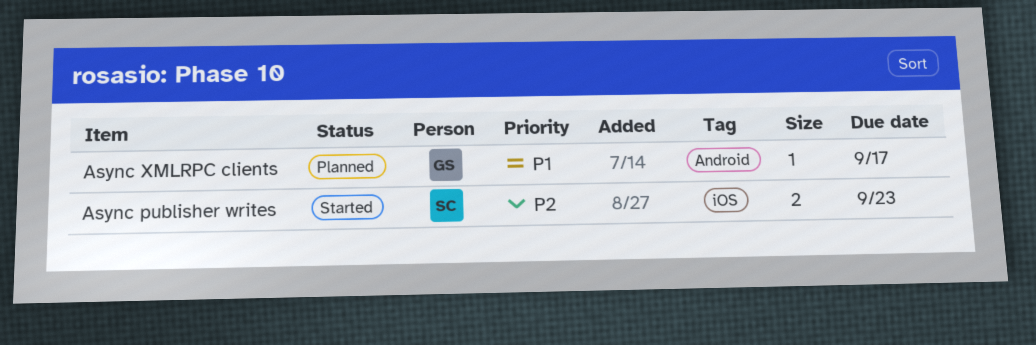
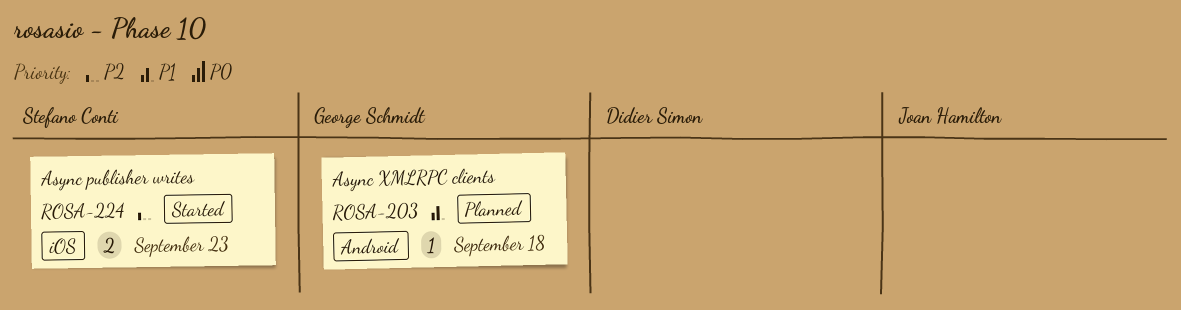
Async XMLRPC clients, due: Sep 17 -> Sep 18

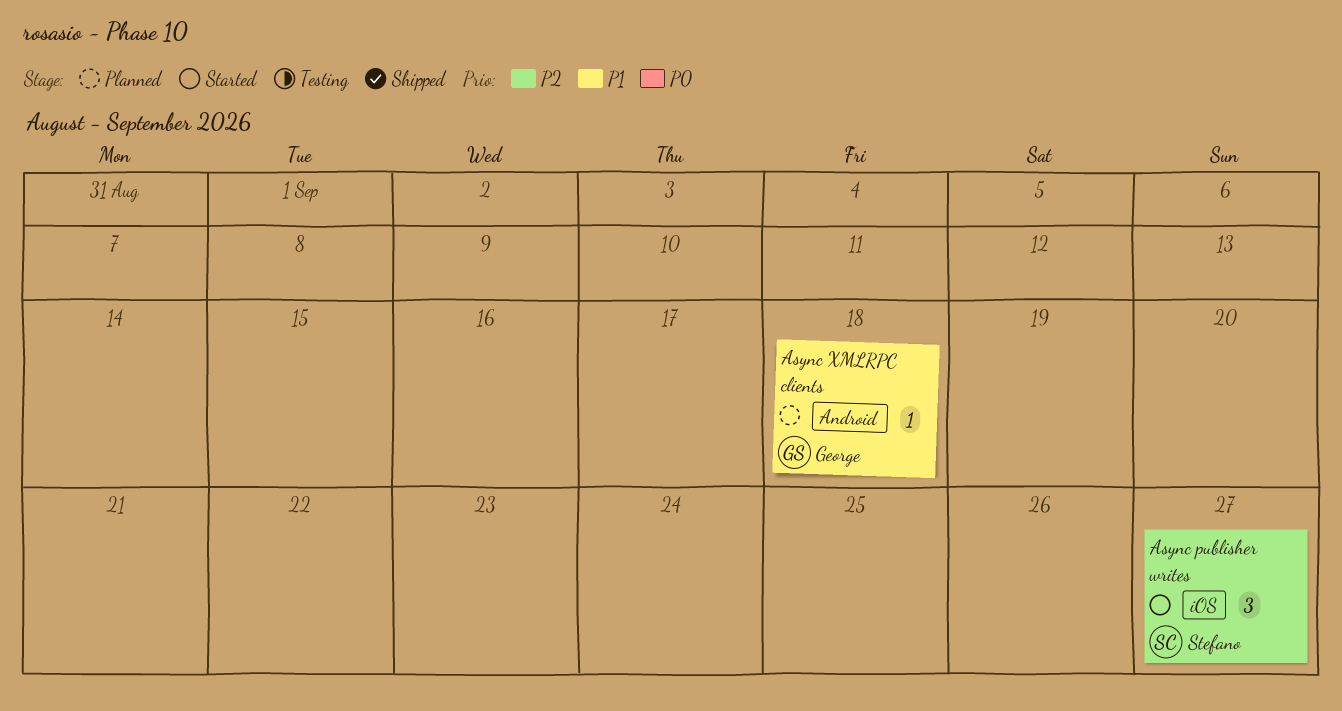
Async publisher writes, estimate: 2 -> 3
Async publisher writes, due: Sep 23 -> Sep 27

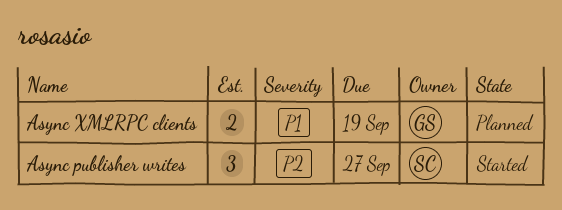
Async XMLRPC clients, estimate: 1 -> 2
Async XMLRPC clients, due: Sep 18 -> Sep 19

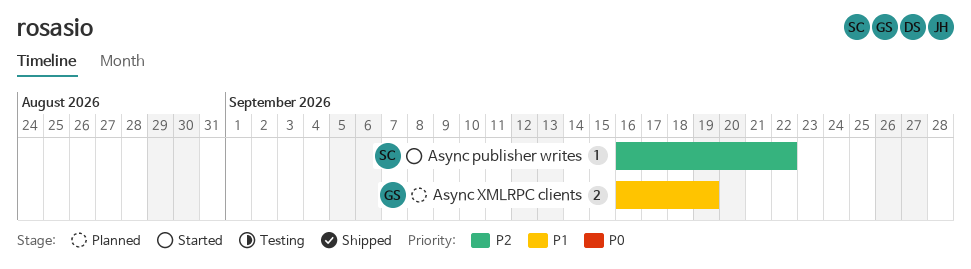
Async publisher writes, estimate: 3 -> 1
Async publisher writes, due: Sep 27 -> Sep 22

